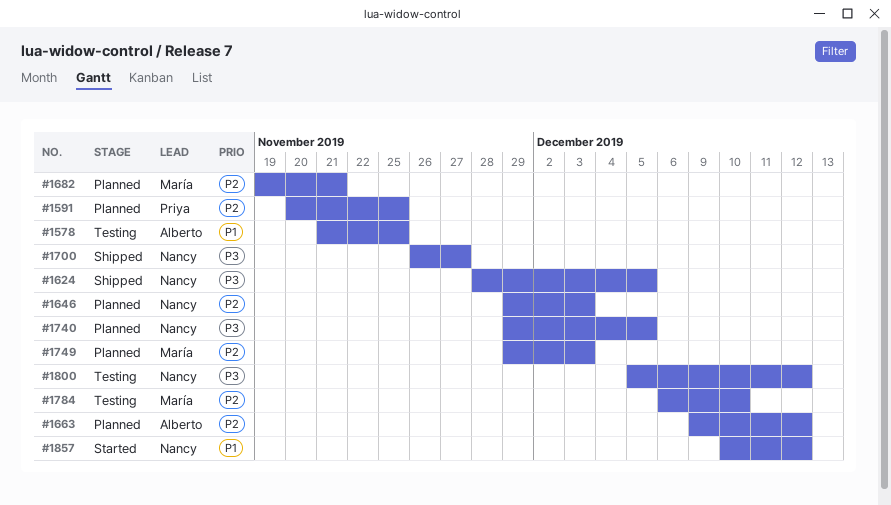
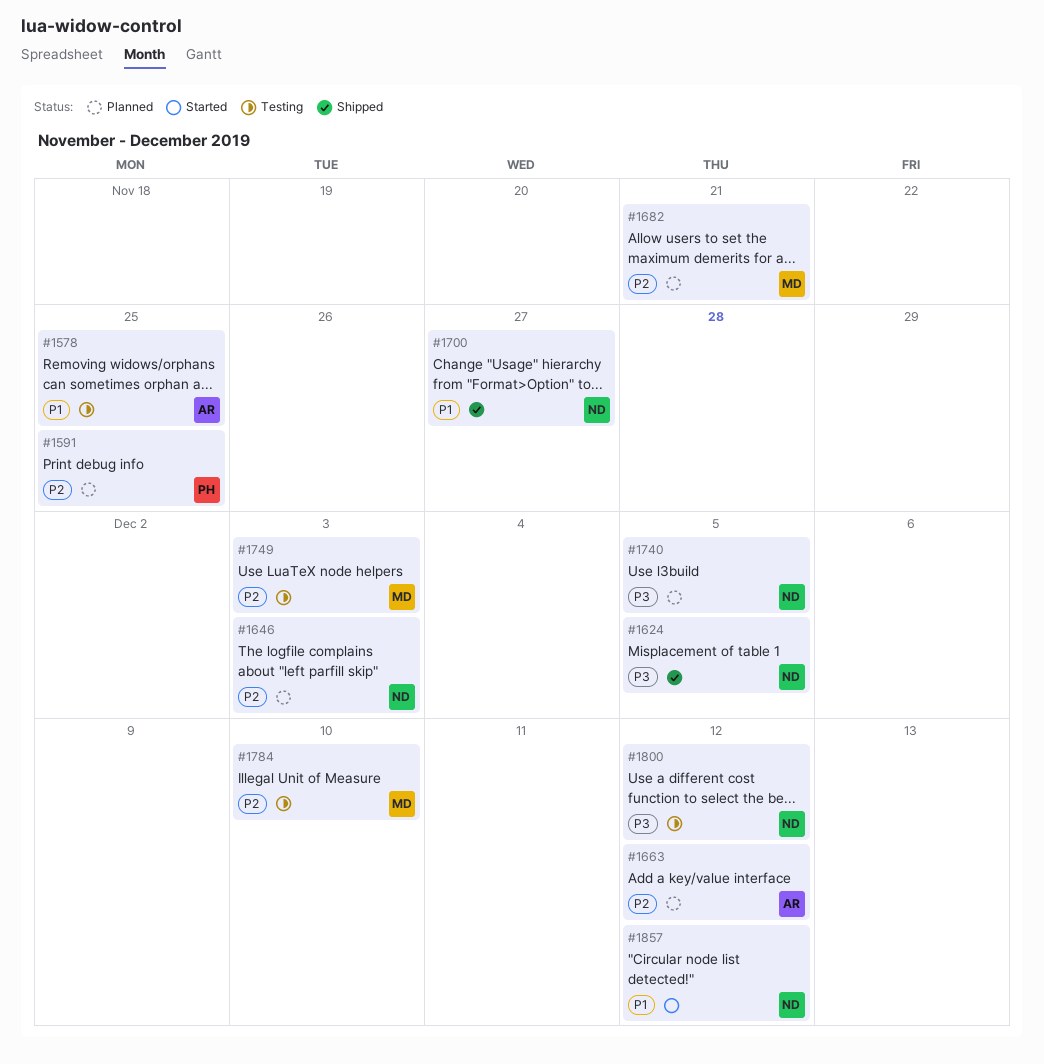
#1700, priority: P3 -> P1
#1749, status: Planned -> Testing

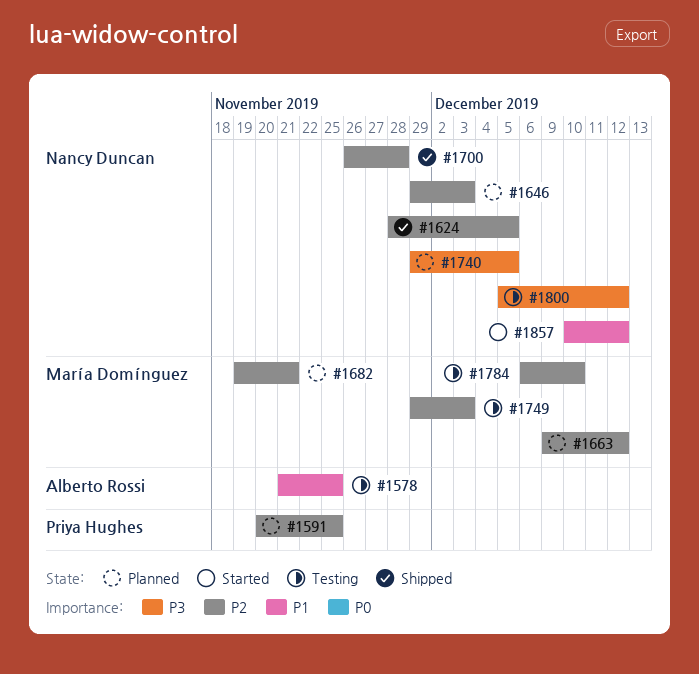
#1624, priority: P3 -> P2
#1663, owner: Alberto Rossi -> María Domínguez
#1700, priority: P1 -> P2
#1700, due: Nov 27 -> Nov 28

